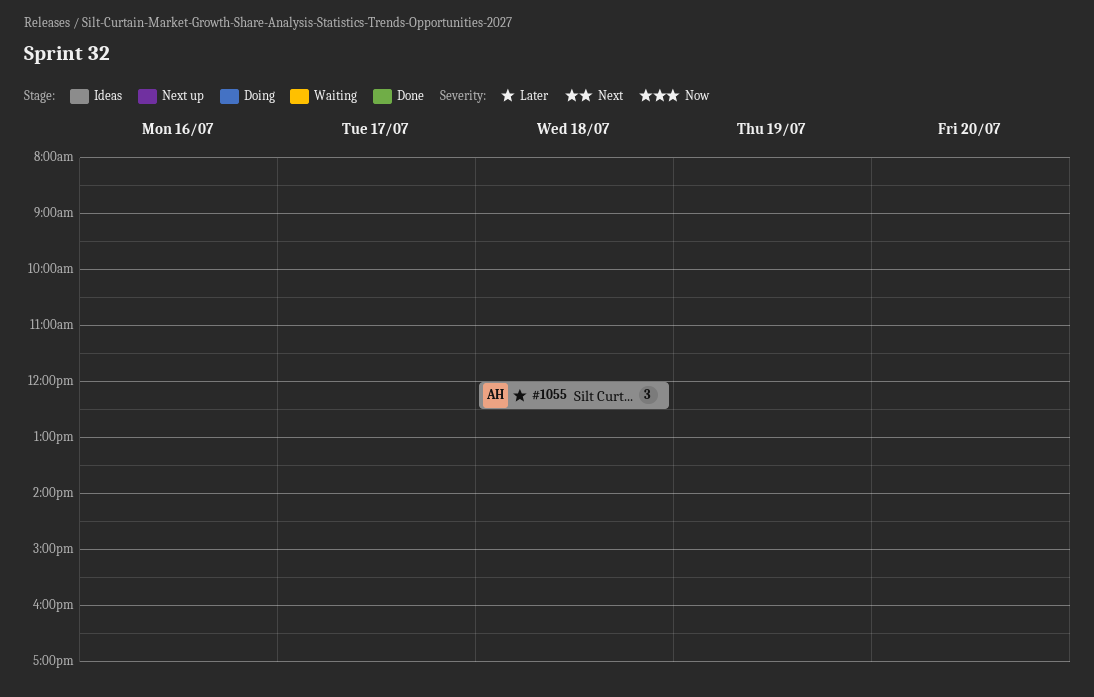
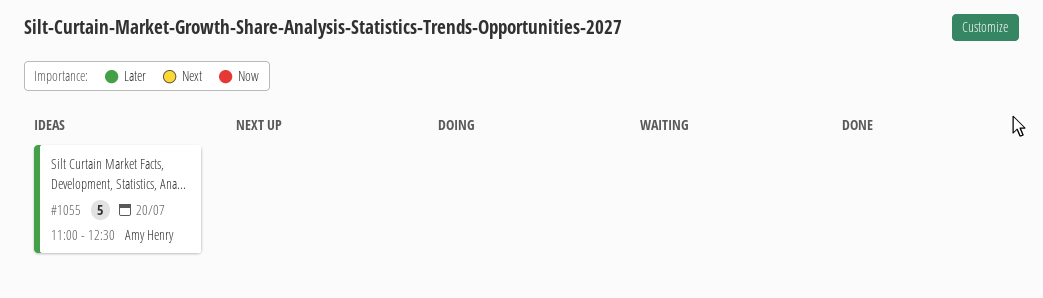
#1055, estimate: 3 -> 5
#1055, day: Jul 18 -> Jul 20
#1055, begins: 12:00 -> 11:00

